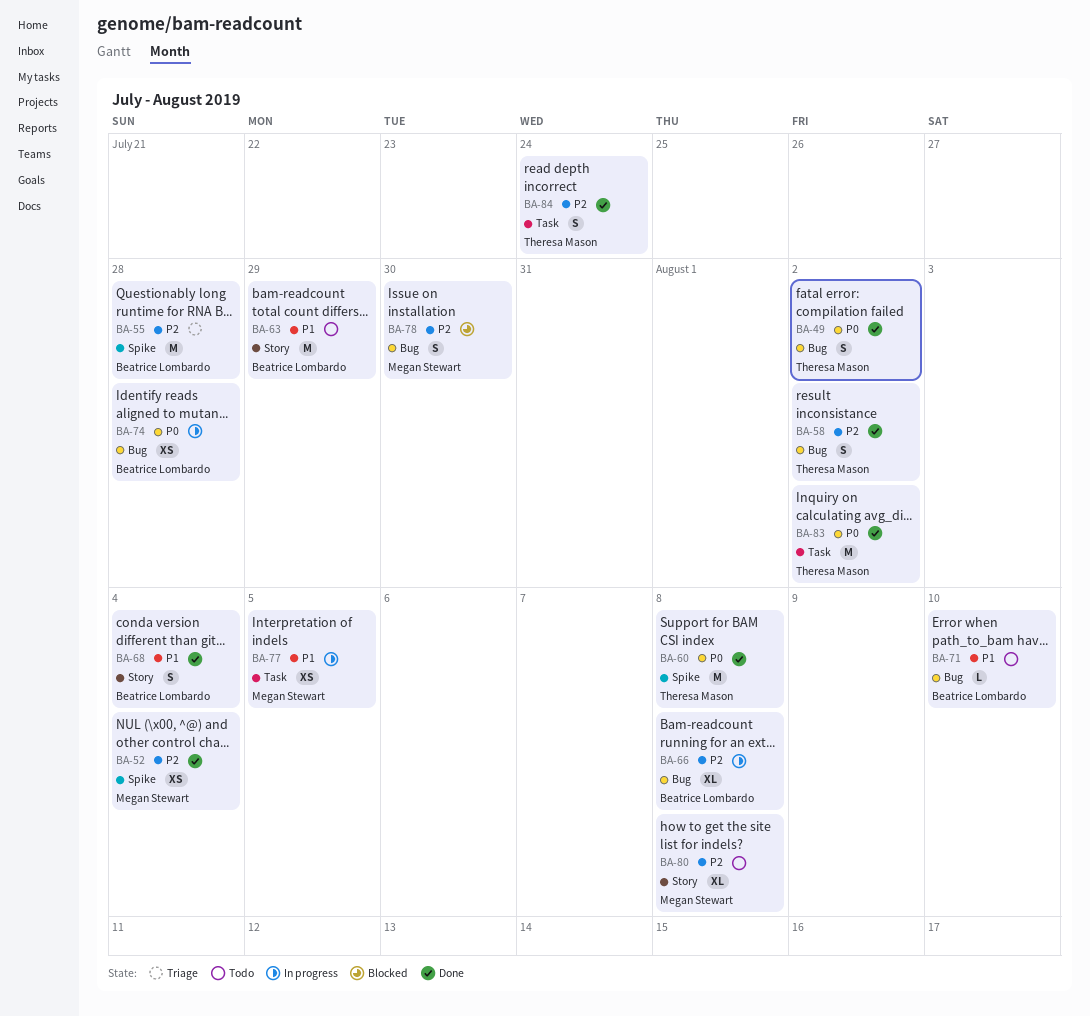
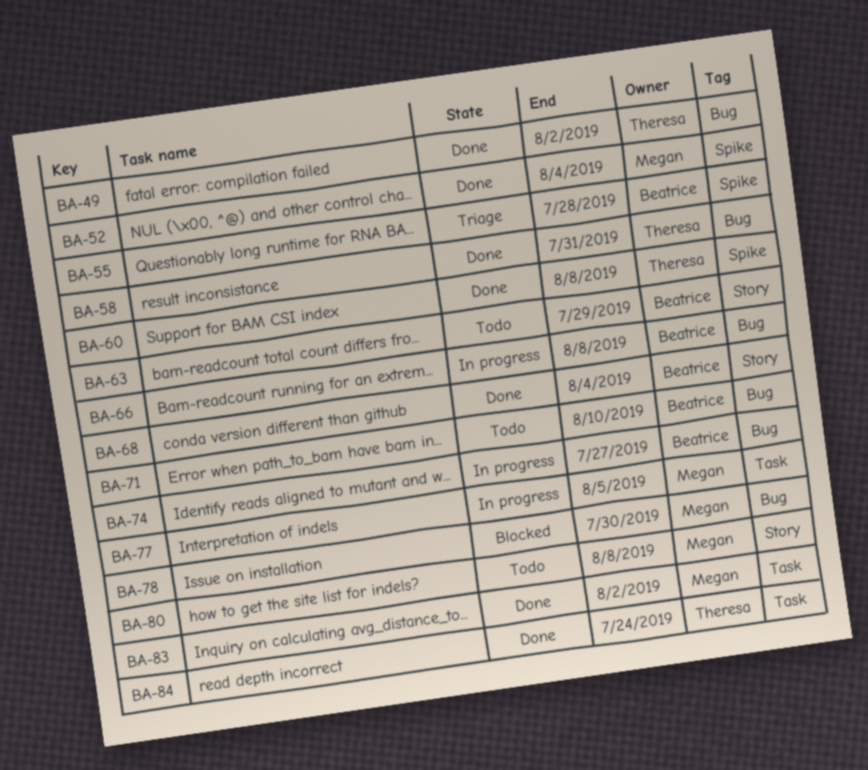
BA-58, due: Aug 2 -> Jul 31
BA-74, due: Jul 28 -> Jul 27
BA-83, owner: Theresa Mason -> Megan Stewart

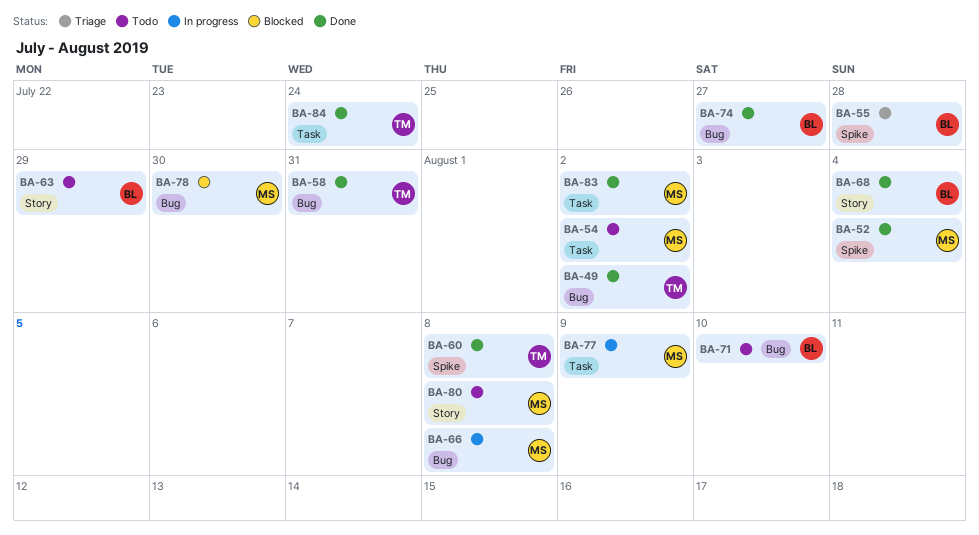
BA-54: none -> present
BA-66, owner: Beatrice -> Megan
BA-74, status: In progress -> Done
BA-77, due: Aug 5 -> Aug 9

